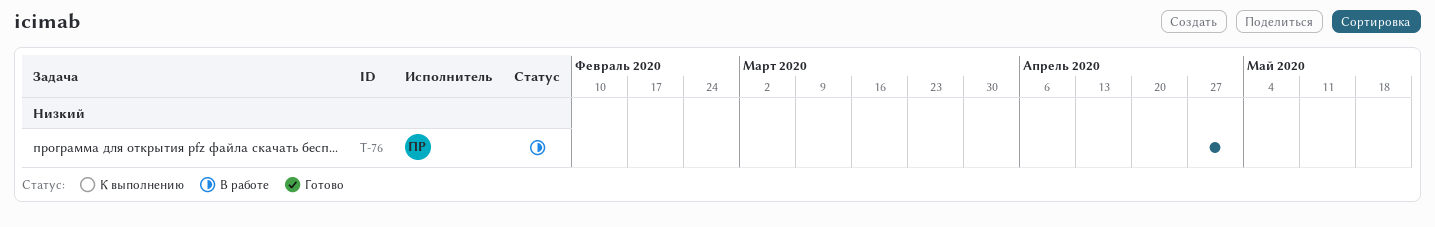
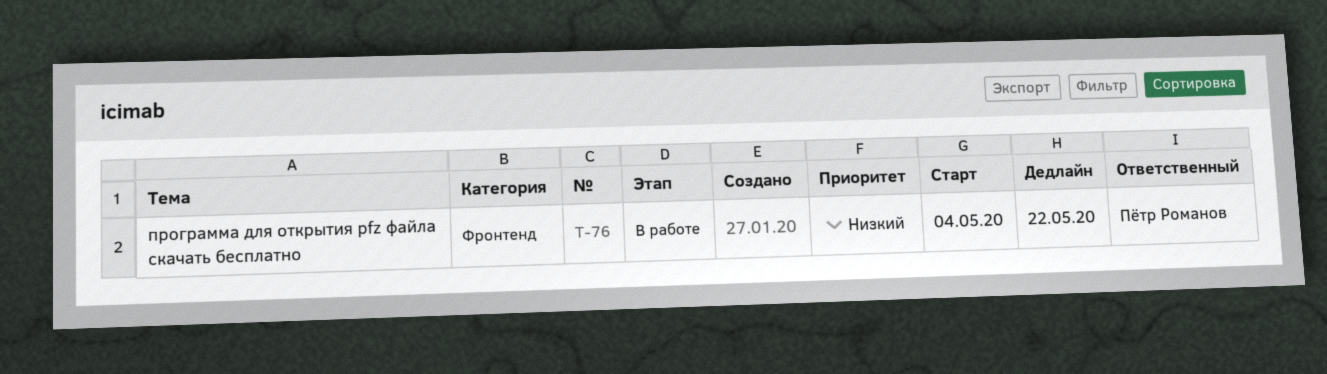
T-76, start: Apr 27 -> May 4
T-76, due: May 1 -> May 22

